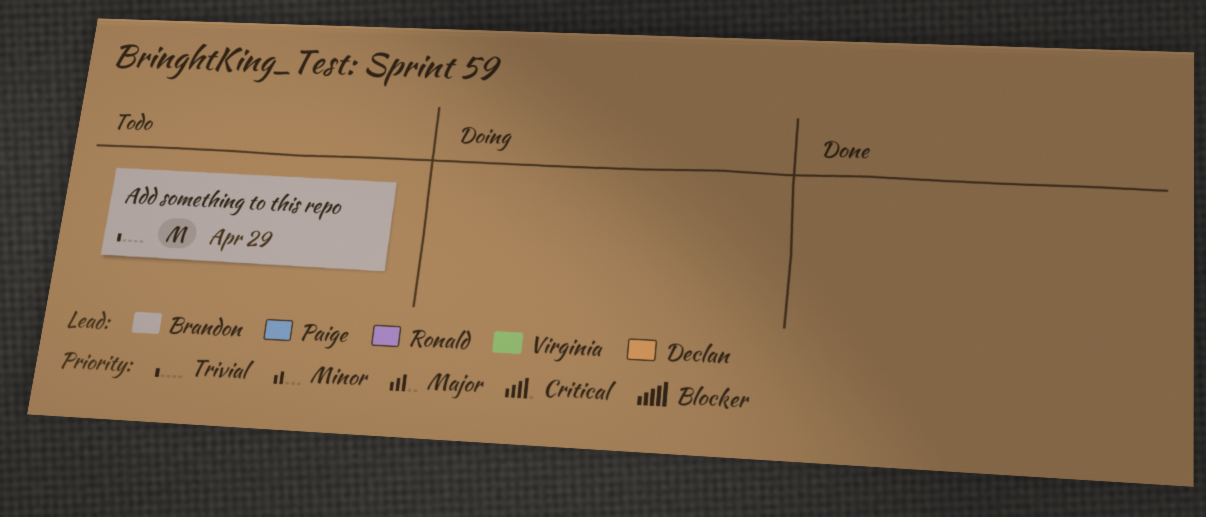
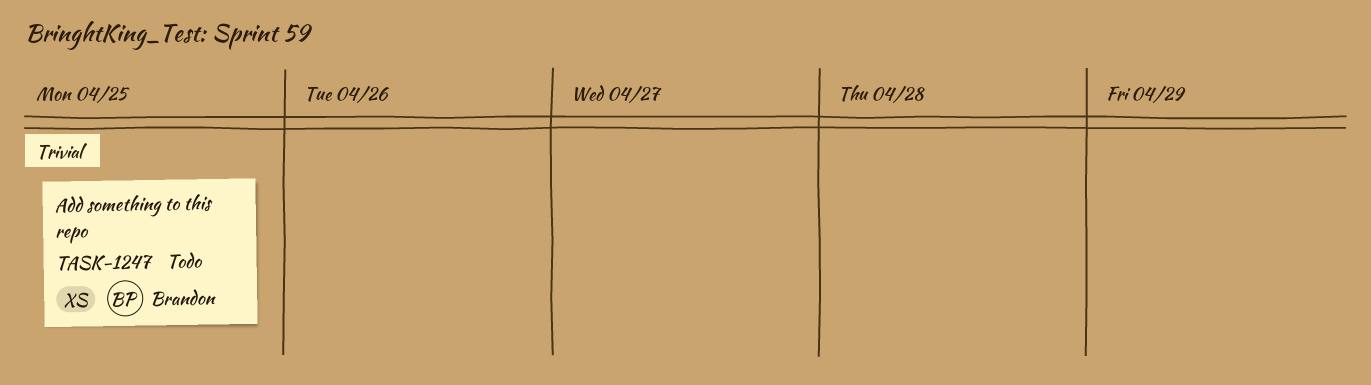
Add something to this repo, estimate: M -> XS
Add something to this repo, due: Apr 29 -> Apr 25

